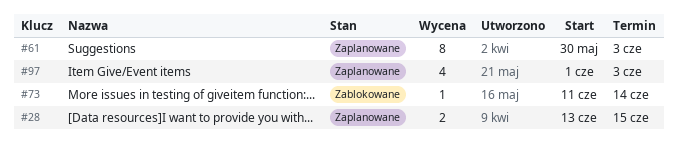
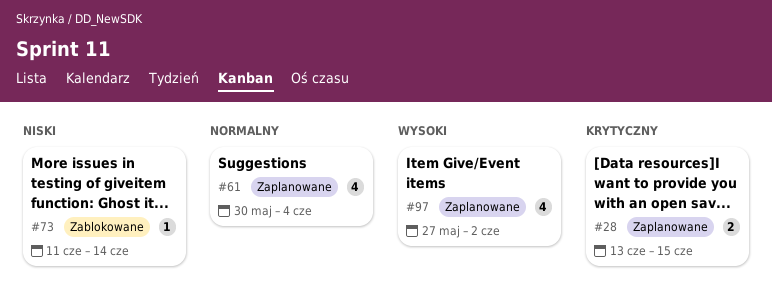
#61, estimate: 8 -> 4
#61, due: Jun 3 -> Jun 4
#97, start: Jun 1 -> May 27
#97, due: Jun 3 -> Jun 2

